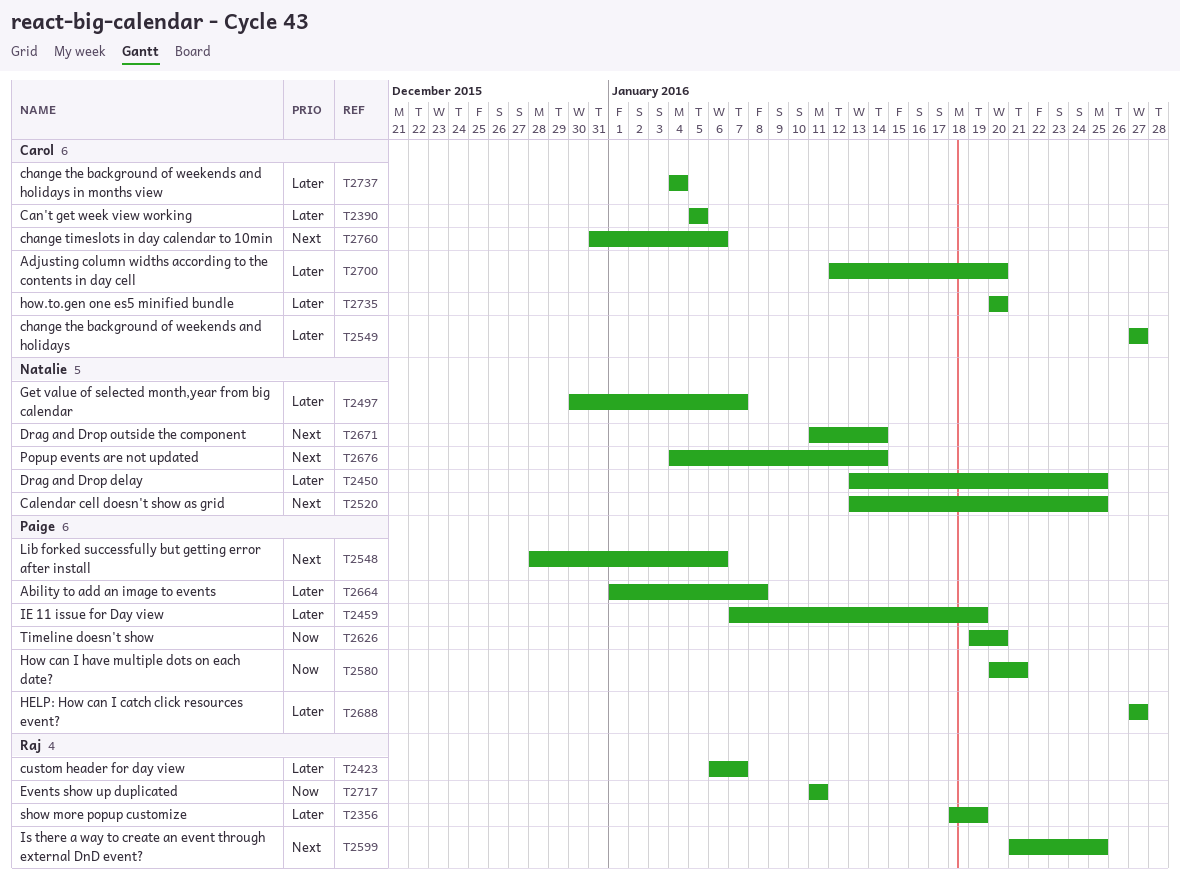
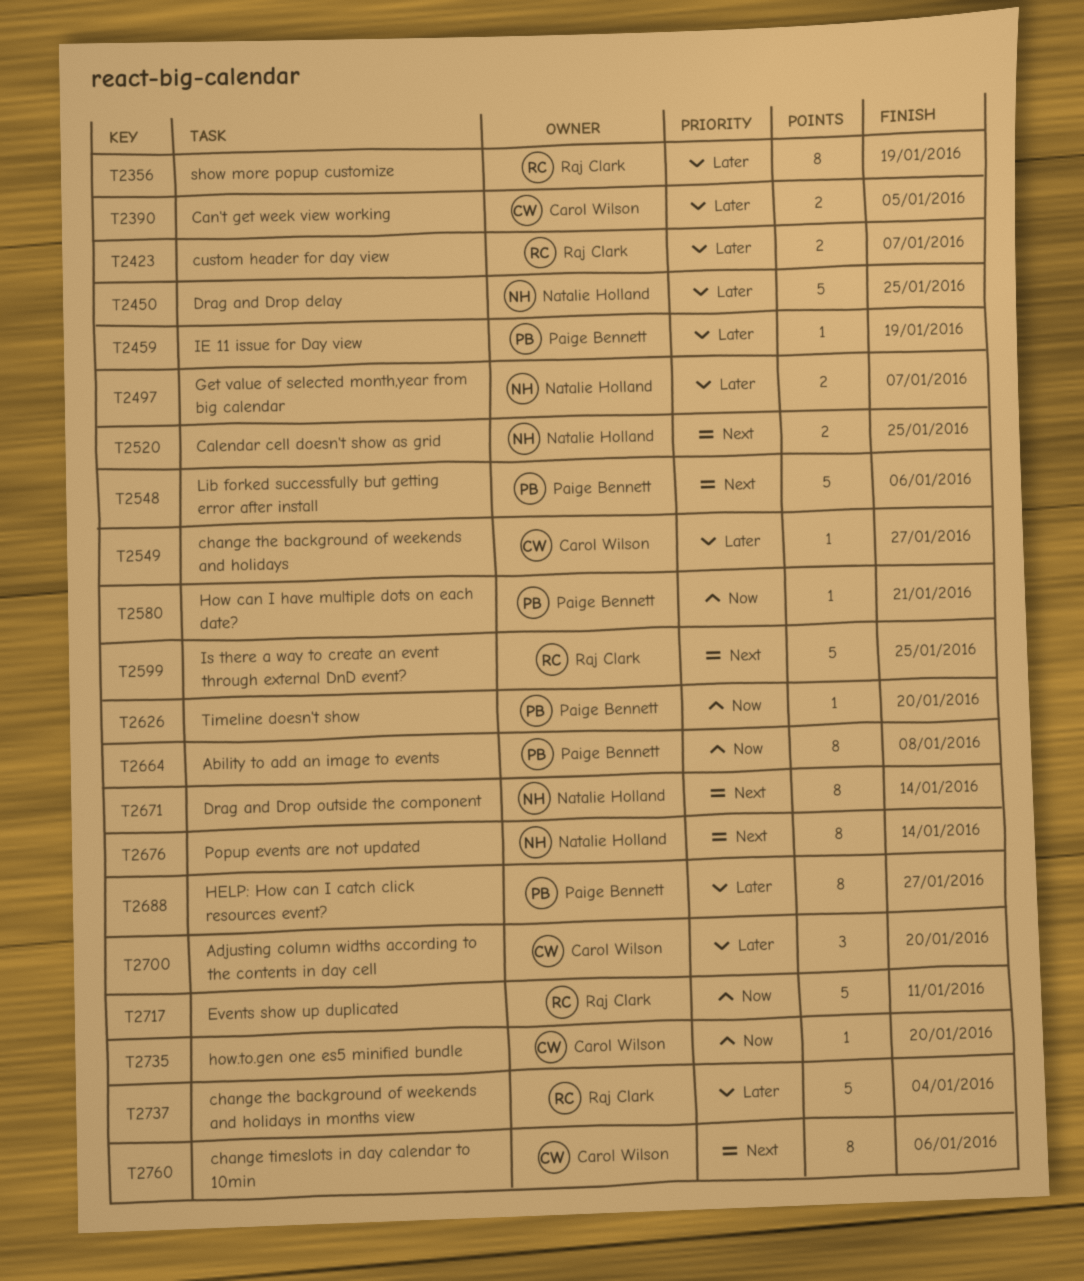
T2664, priority: Later -> Now
T2735, priority: Later -> Now
T2737, owner: Carol Wilson -> Raj Clark

